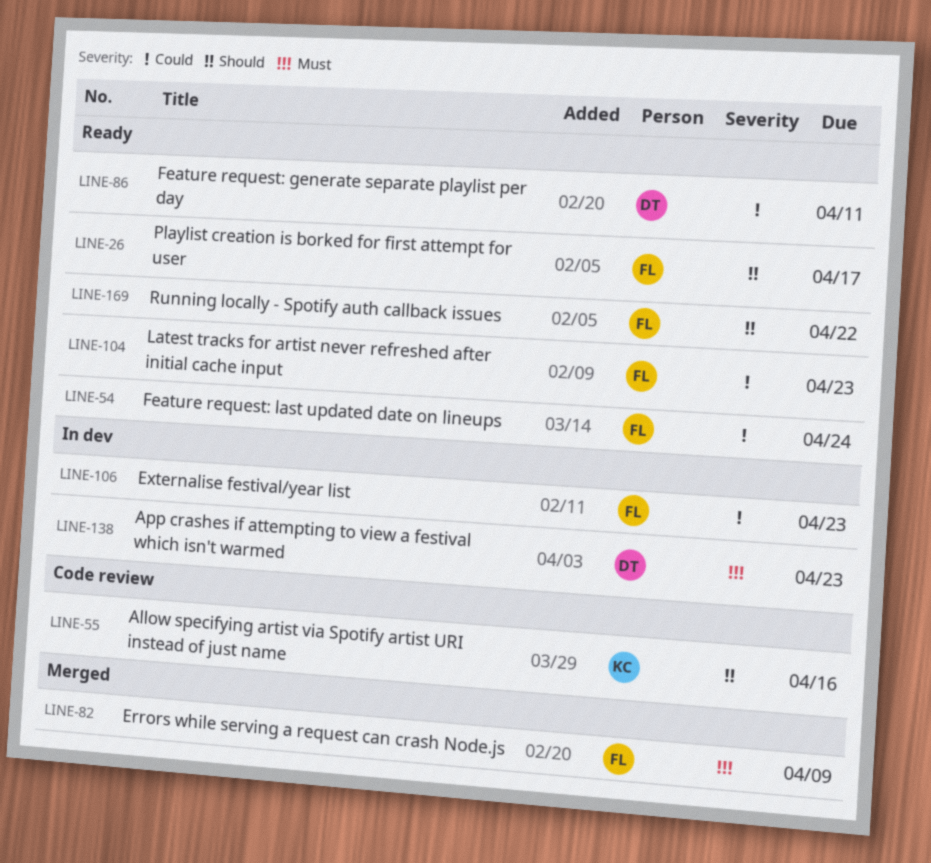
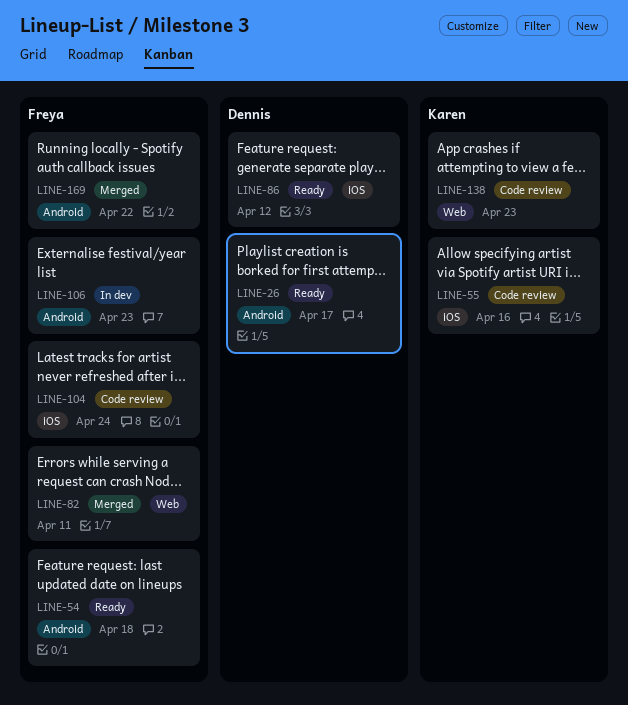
LINE-26, owner: Freya -> Dennis
LINE-54, due: Apr 24 -> Apr 18
LINE-82, due: Apr 9 -> Apr 11
LINE-86, due: Apr 11 -> Apr 12
LINE-104, status: Ready -> Code review
LINE-104, due: Apr 23 -> Apr 24
LINE-138, status: In dev -> Code review
LINE-138, owner: Dennis -> Karen
LINE-169, status: Ready -> Merged

